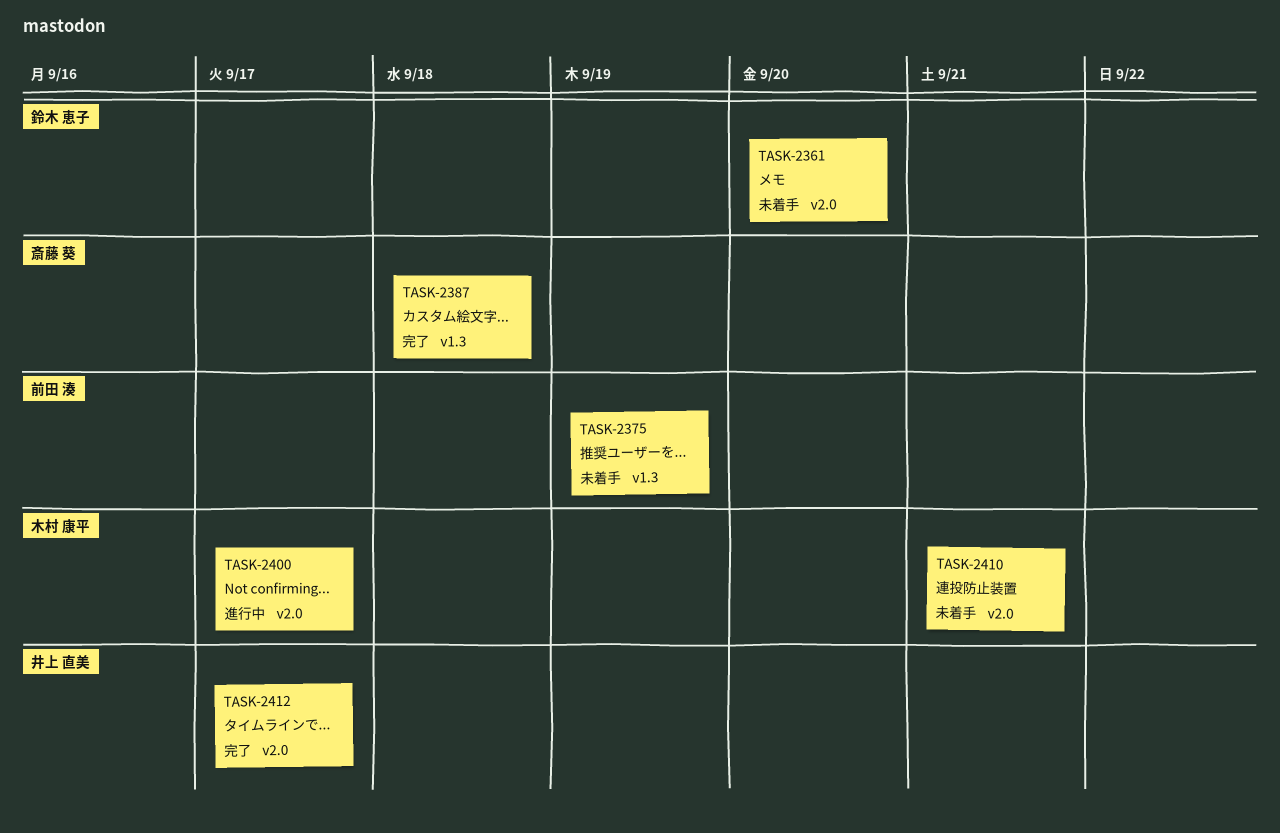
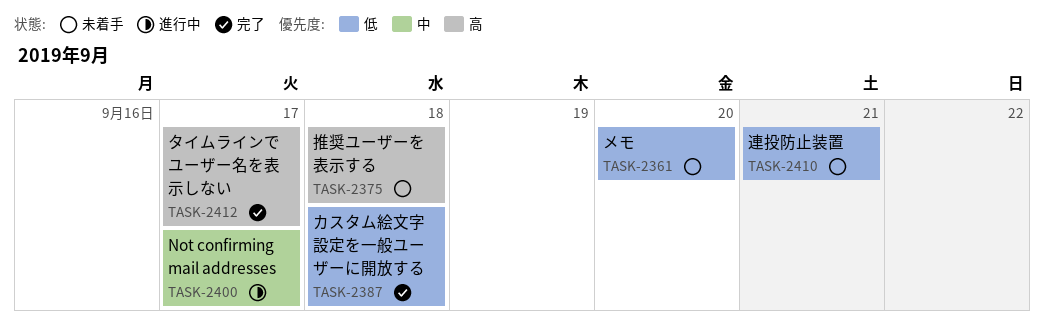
TASK-2375, due: Sep 19 -> Sep 18

